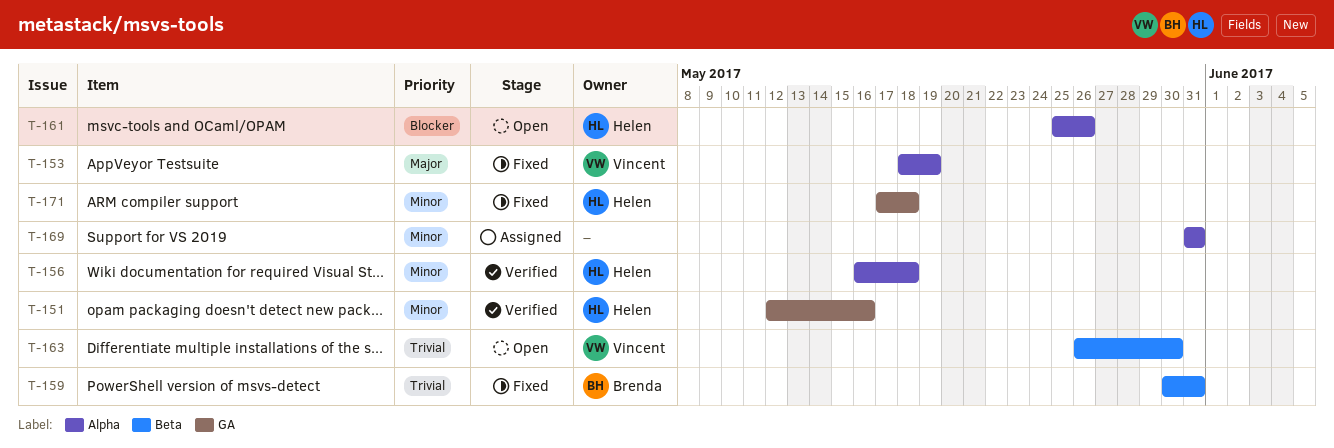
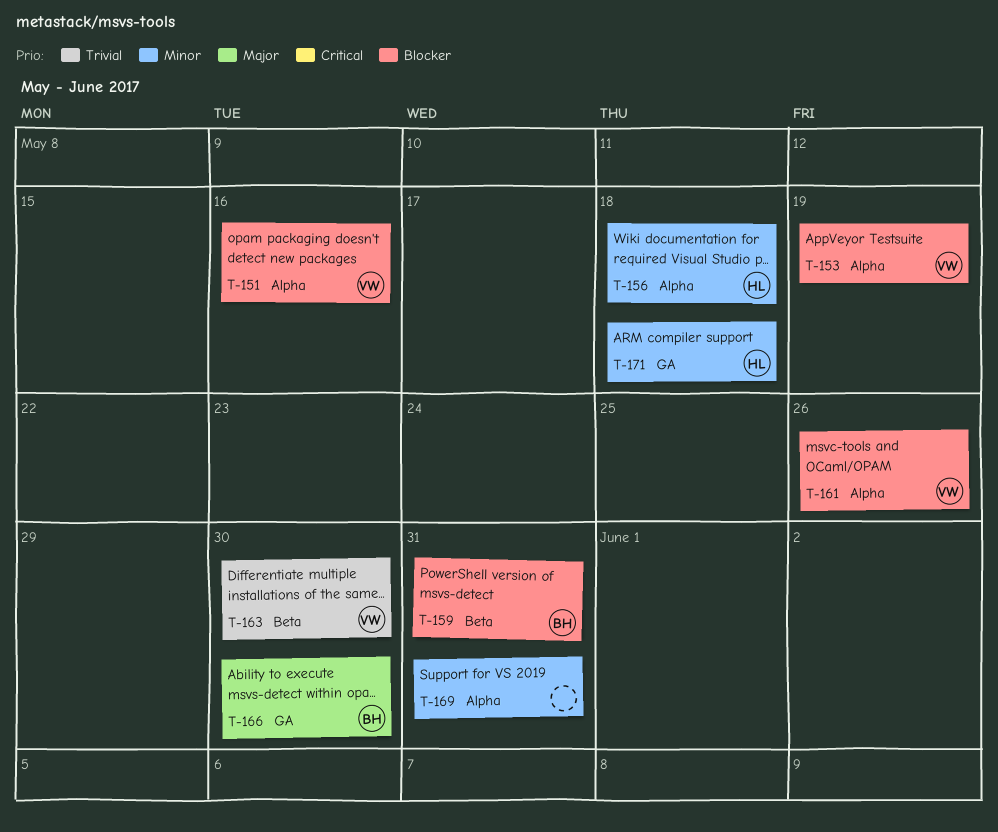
T-151, owner: Helen -> Vincent
T-151, priority: Minor -> Blocker
T-151, label: GA -> Alpha
T-153, priority: Major -> Blocker
T-159, priority: Trivial -> Blocker
T-161, owner: Helen -> Vincent
T-166: none -> present

